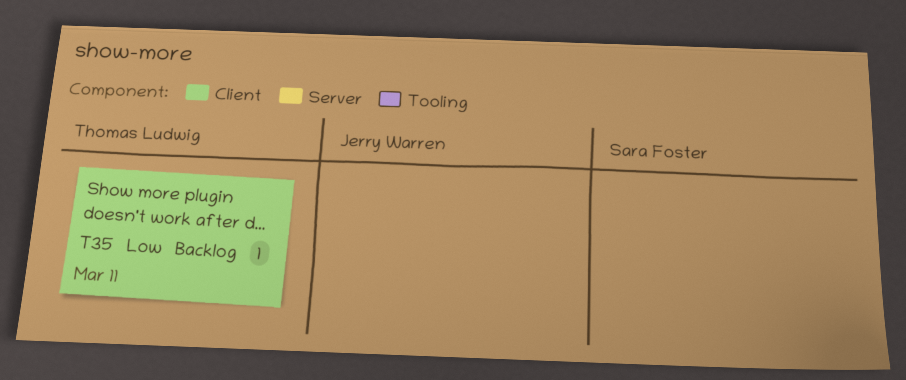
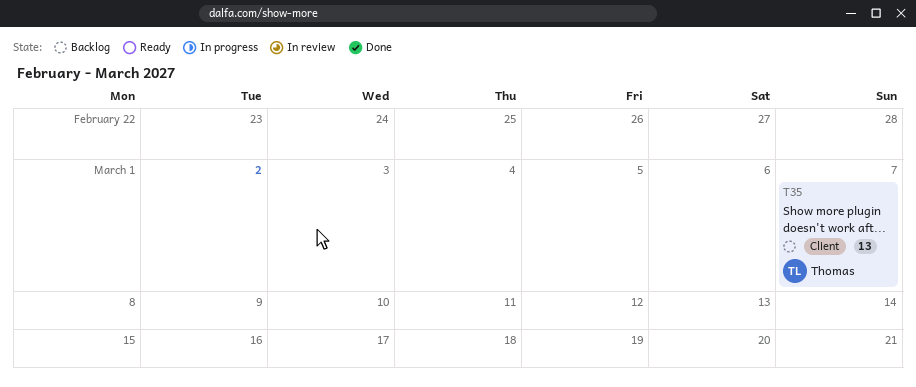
T35, estimate: 1 -> 13
T35, due: Mar 11 -> Mar 7

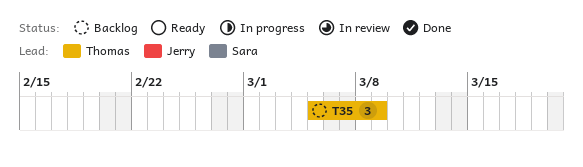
T35, estimate: 13 -> 3
T35, due: Mar 7 -> Mar 9

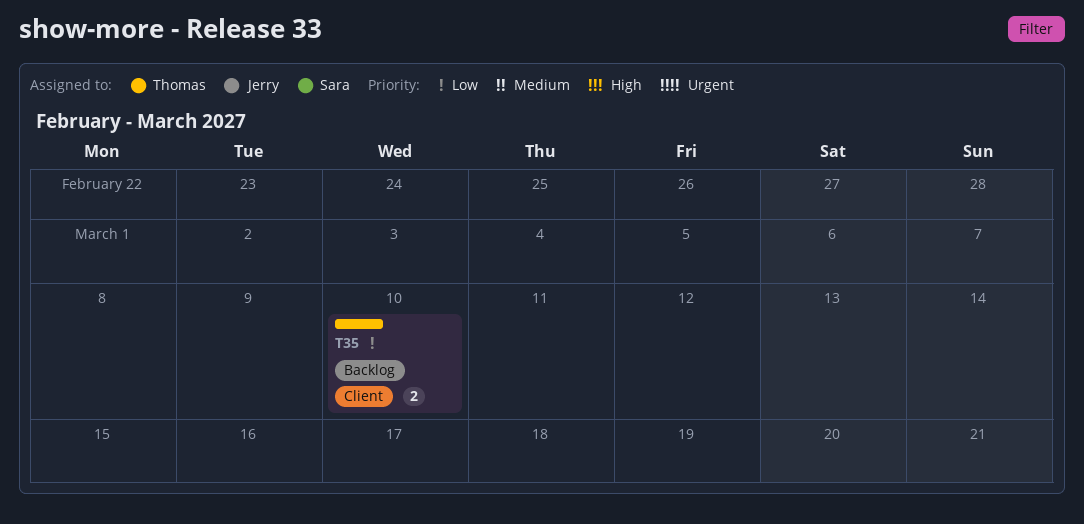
T35, estimate: 3 -> 2
T35, due: Mar 9 -> Mar 10

